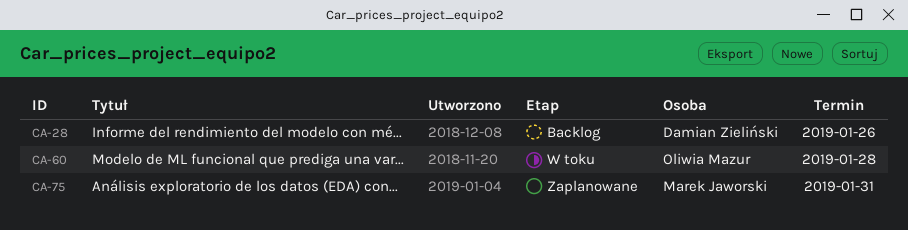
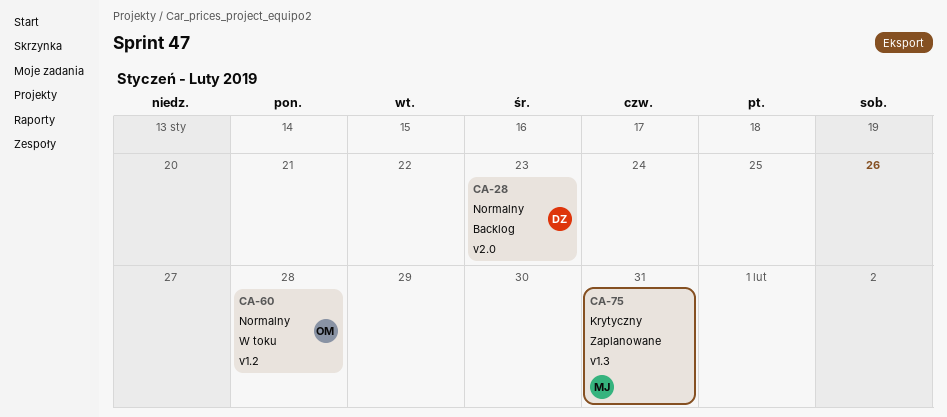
CA-28, due: Jan 26 -> Jan 23

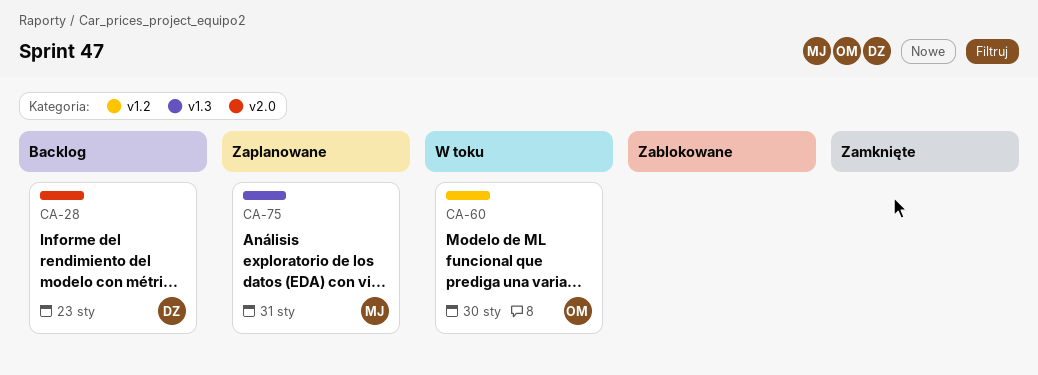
CA-60, due: Jan 28 -> Jan 30

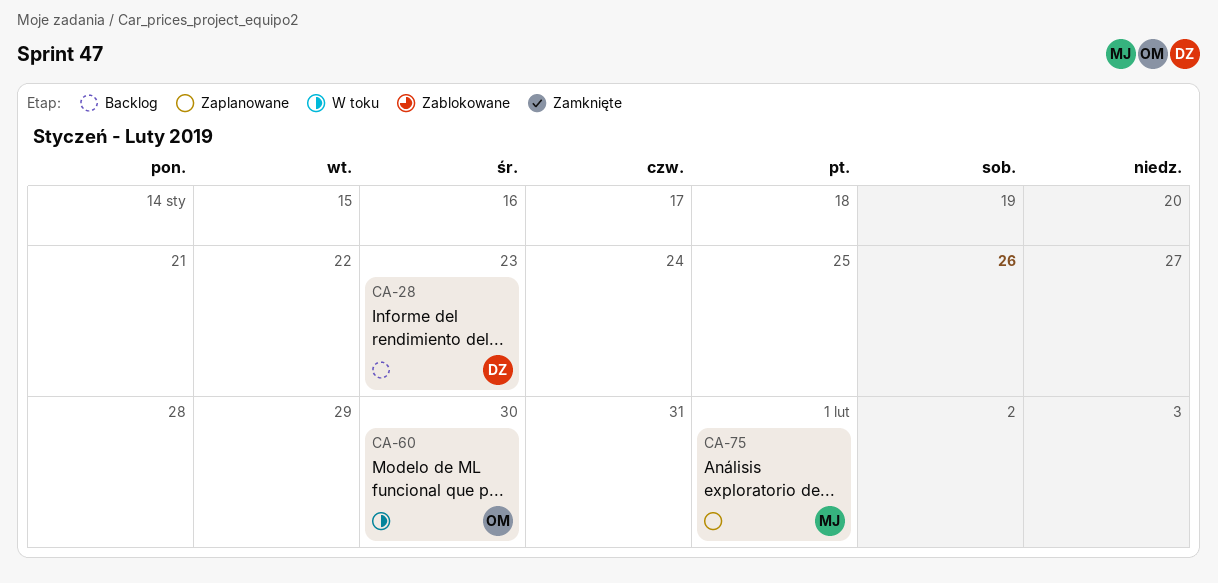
CA-75, due: Jan 31 -> Feb 1

